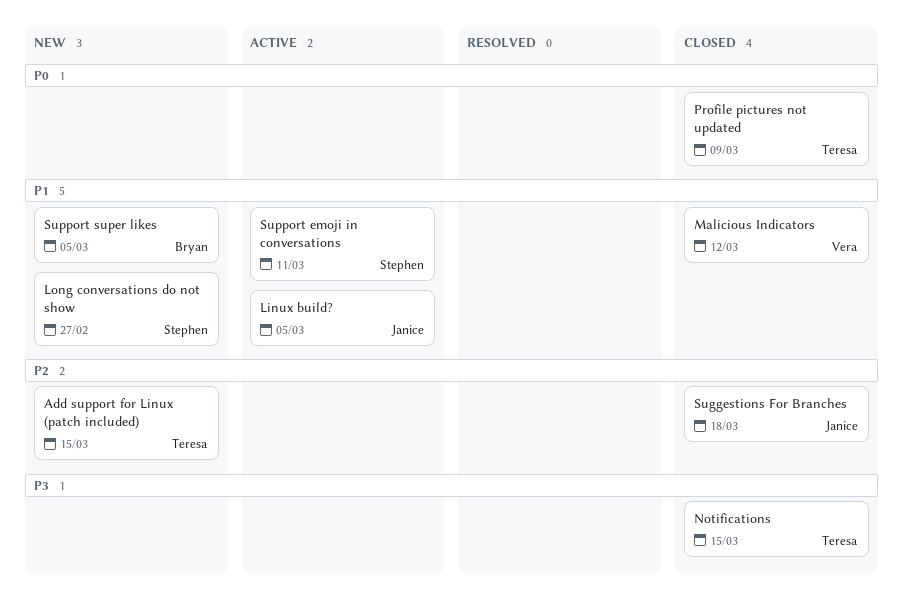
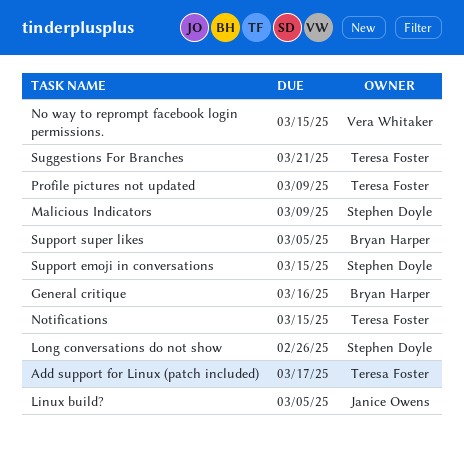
Add support for Linux (patch included), due: Mar 15 -> Mar 17
General critique: none -> present
Long conversations do not show, due: Feb 27 -> Feb 26
Malicious Indicators, owner: Vera Whitaker -> Stephen Doyle
Malicious Indicators, due: Mar 12 -> Mar 9
No way to reprompt facebook login permissions.: none -> present
Suggestions For Branches, owner: Janice Owens -> Teresa Foster
Suggestions For Branches, due: Mar 18 -> Mar 21
Support emoji in conversations, due: Mar 11 -> Mar 15

